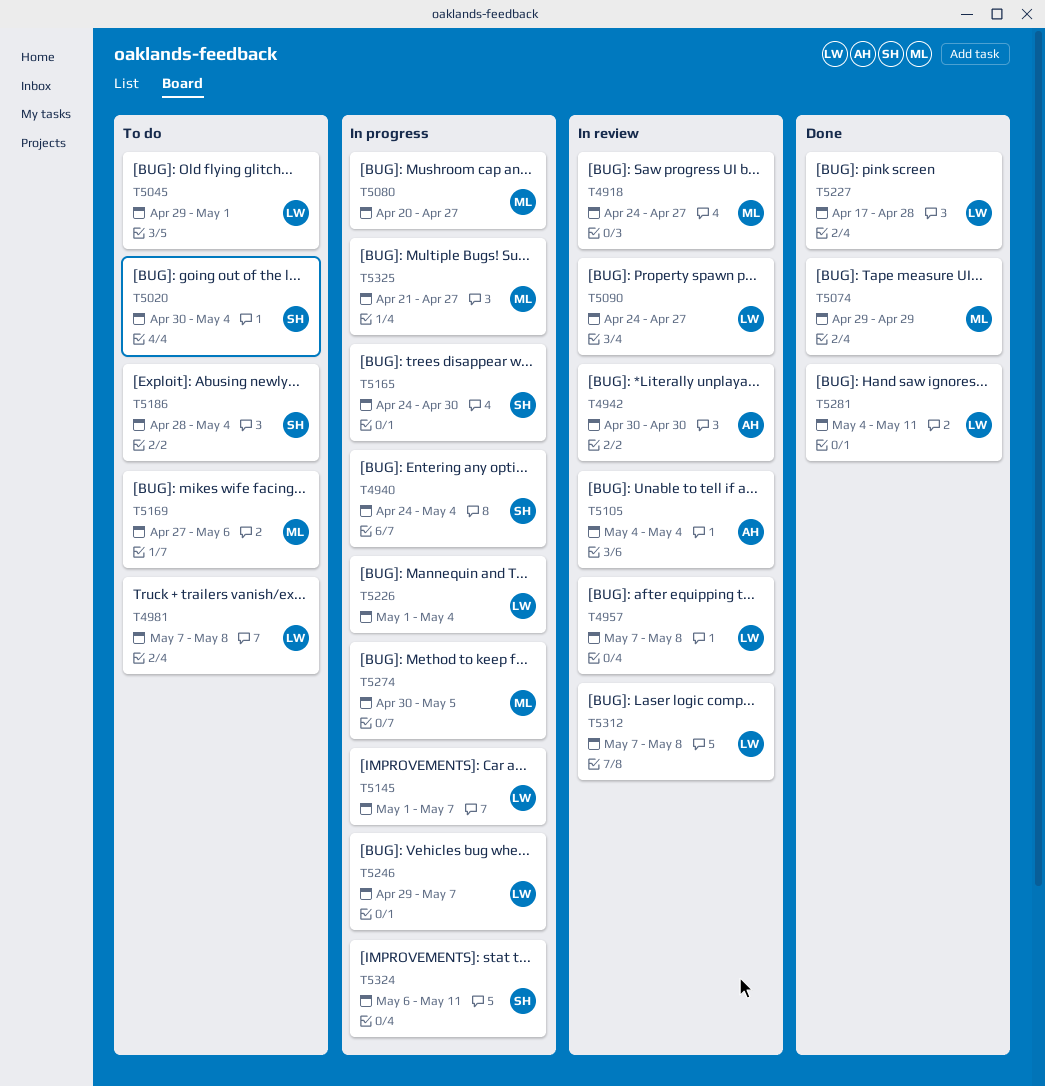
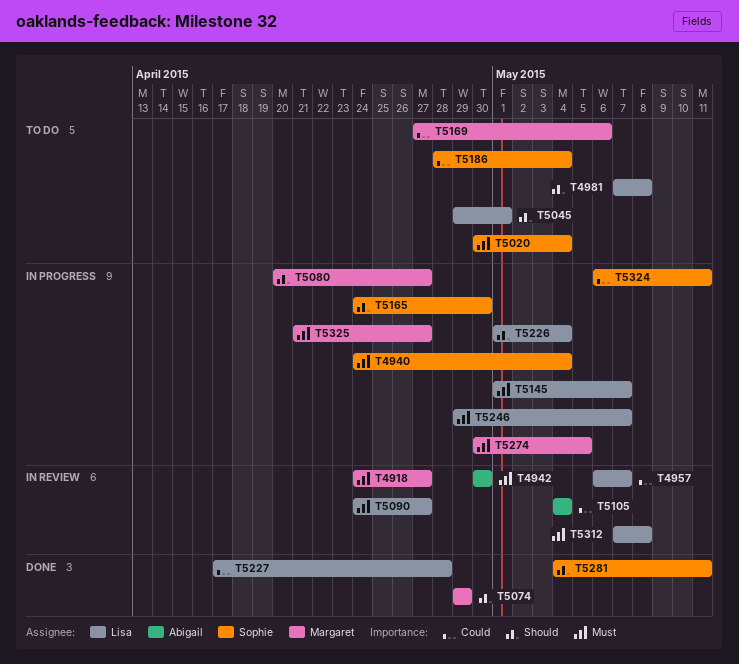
T4957, start: May 7 -> May 6
T4957, due: May 8 -> May 7
T5281, owner: Lisa -> Sophie

